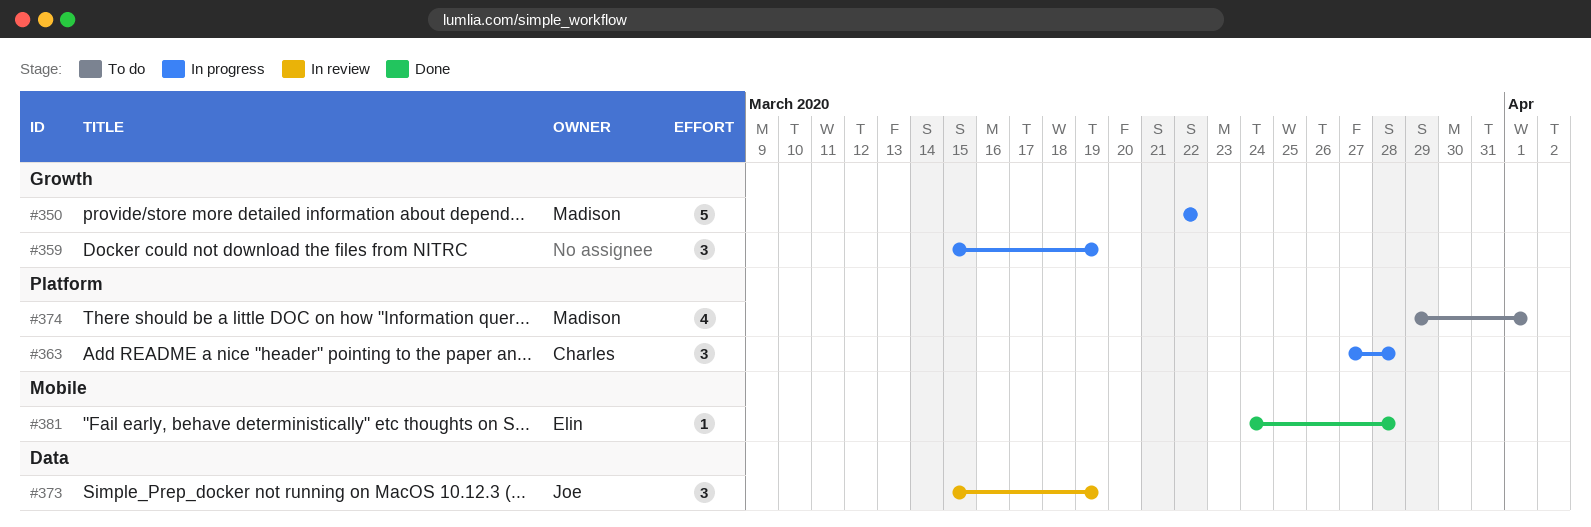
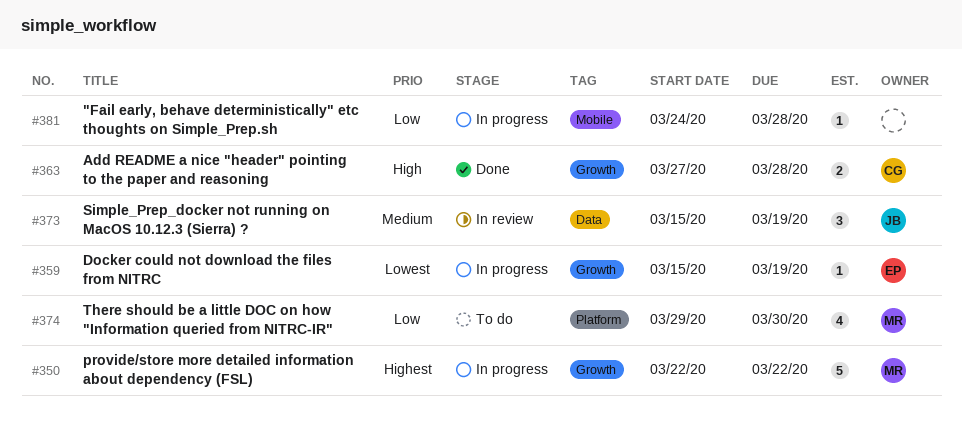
#359, owner: none -> Elin
#359, estimate: 3 -> 1
#363, status: In progress -> Done
#363, label: Platform -> Growth
#363, estimate: 3 -> 2
#374, due: Apr 1 -> Mar 30
#381, status: Done -> In progress
#381, owner: Elin -> none

